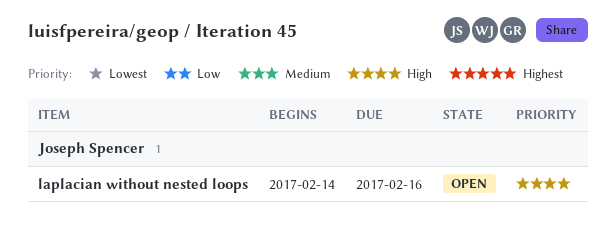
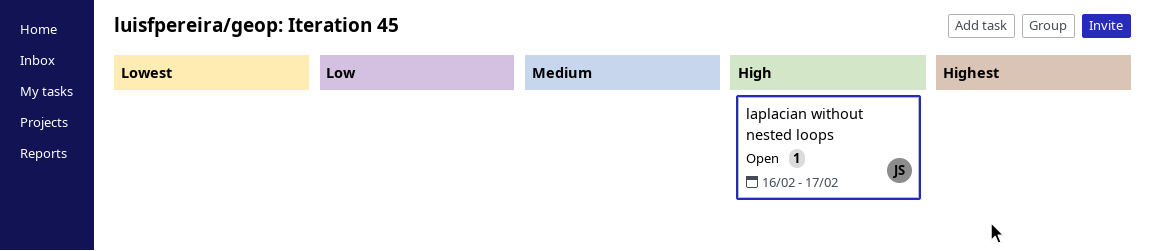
laplacian without nested loops, start: Feb 14 -> Feb 16
laplacian without nested loops, due: Feb 16 -> Feb 17

